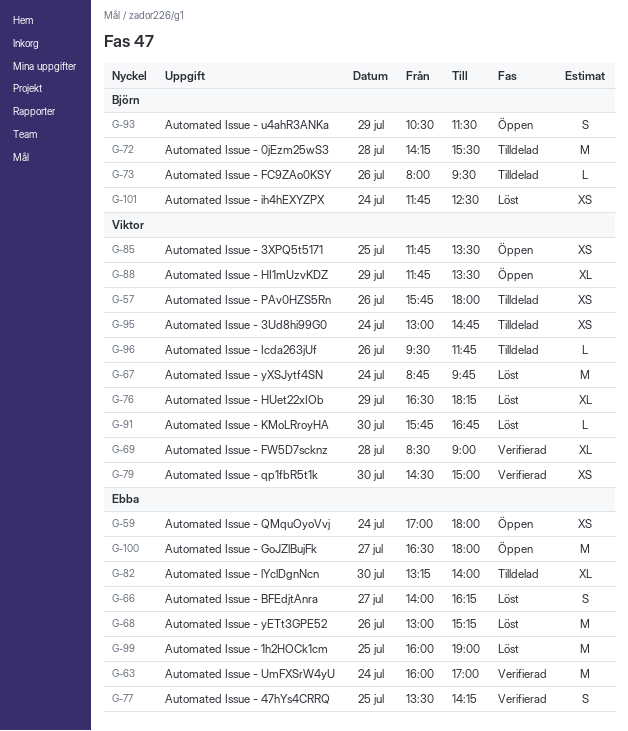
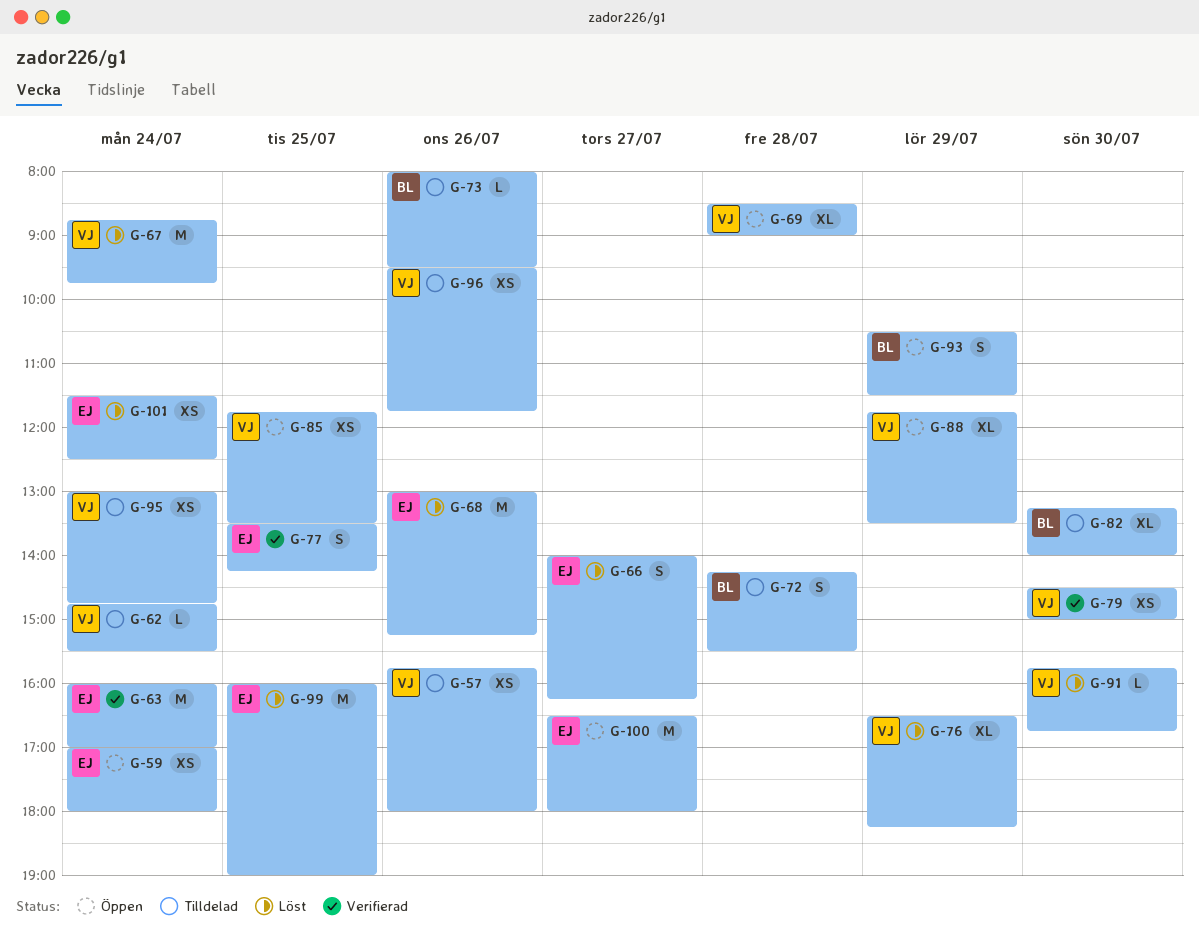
G-62: none -> present
G-69, status: Verifierad -> Öppen
G-72, estimate: M -> S
G-82, owner: Ebba -> Björn
G-96, estimate: L -> XS
G-101, owner: Björn -> Ebba
G-101, begins: 11:45 -> 11:30

